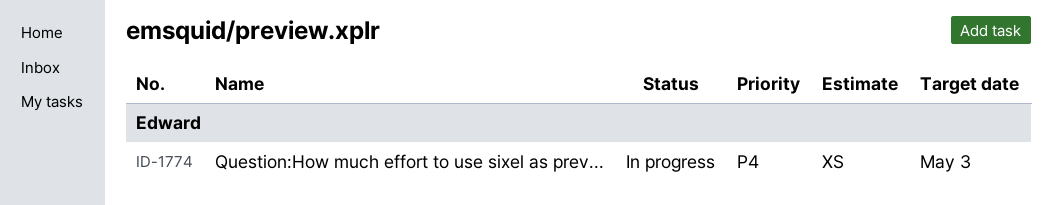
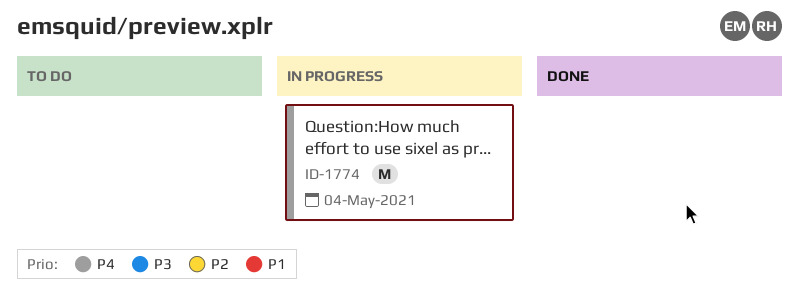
ID-1774, estimate: XS -> M
ID-1774, due: May 3 -> May 4

